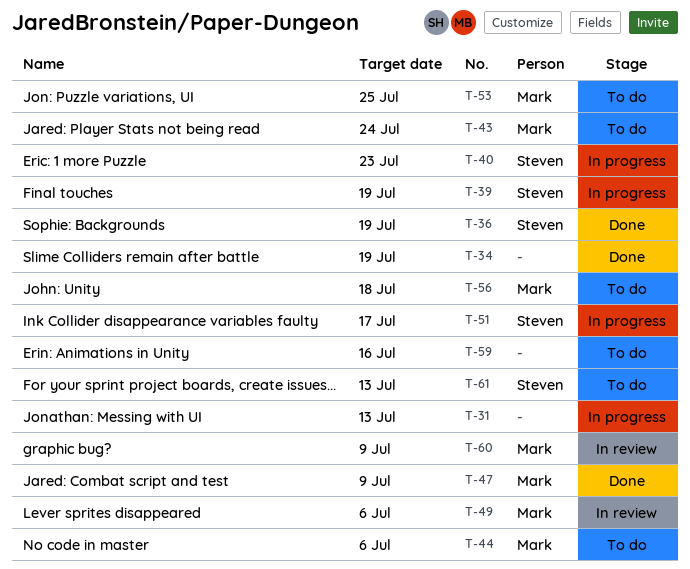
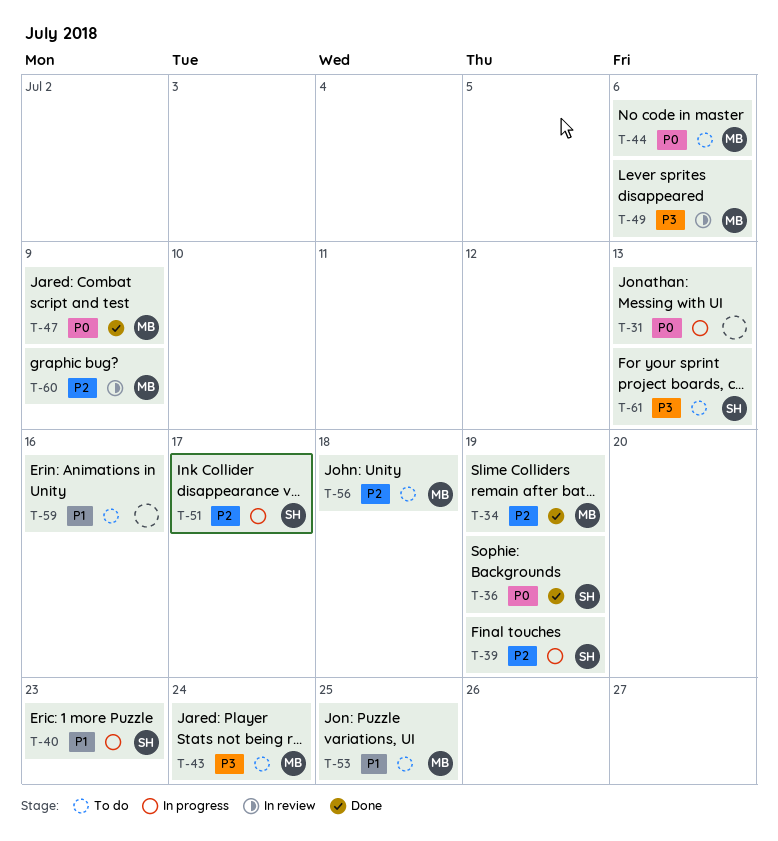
T-34, owner: none -> Mark

